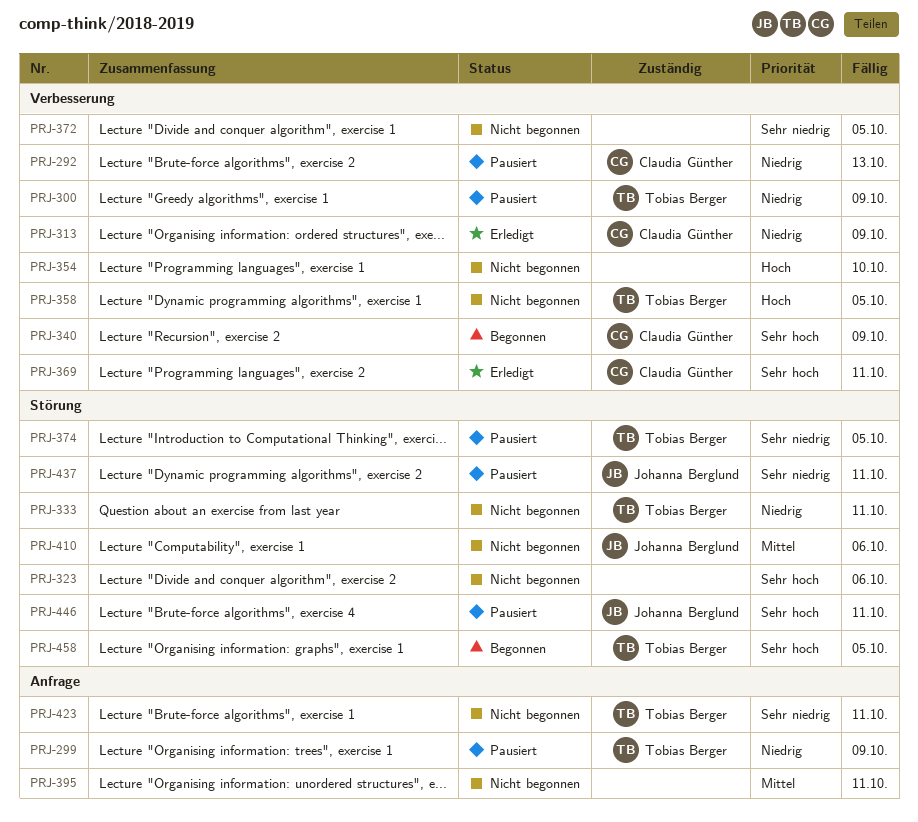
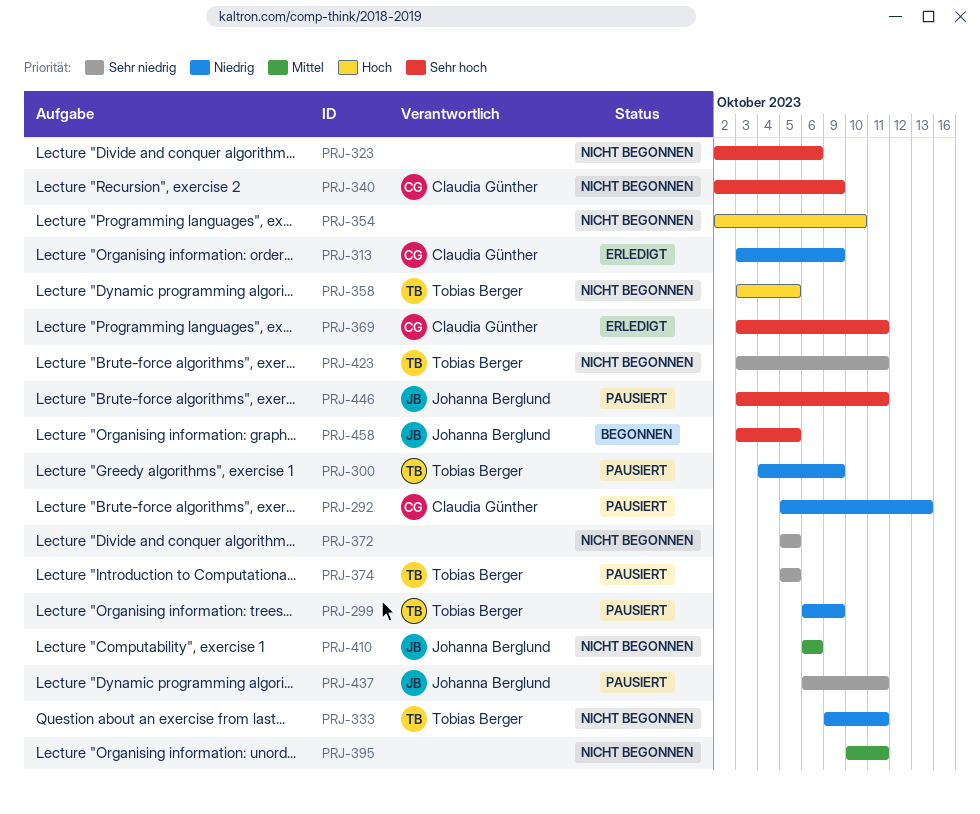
PRJ-340, status: Begonnen -> Nicht begonnen
PRJ-458, owner: Tobias Berger -> Johanna Berglund

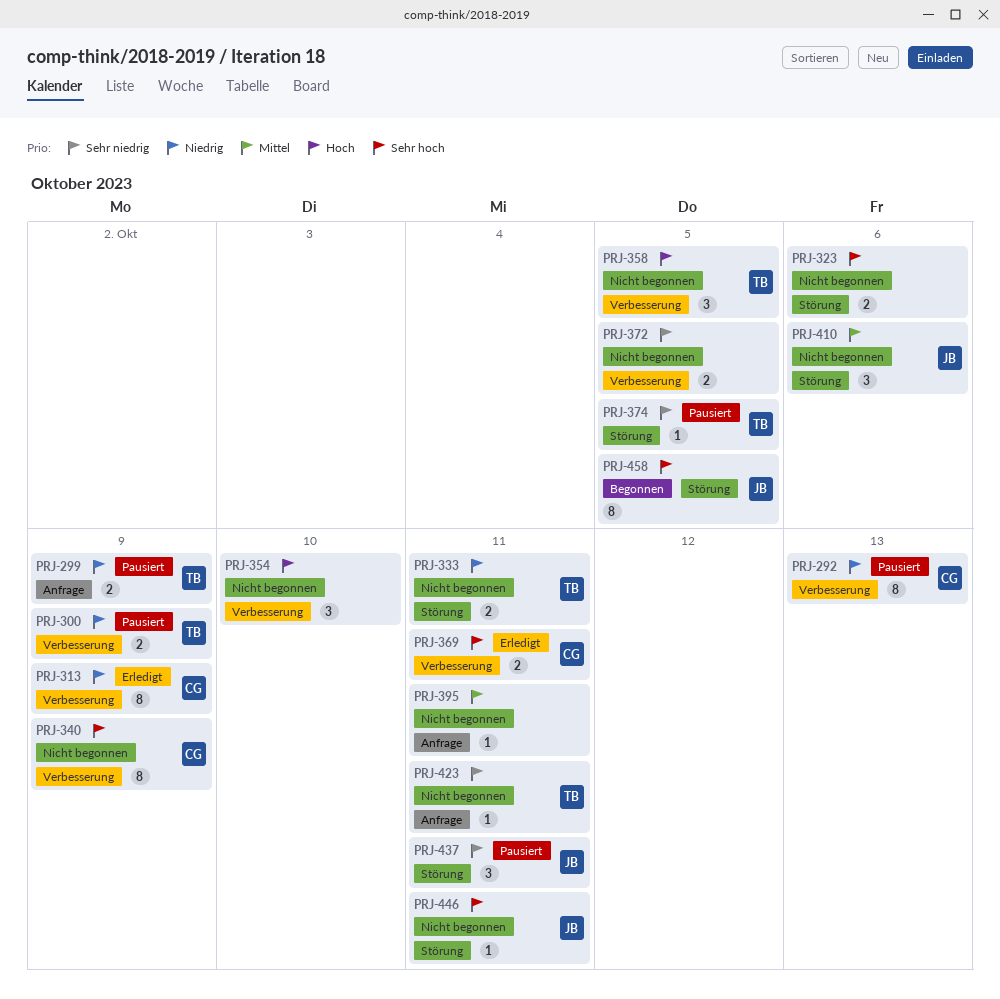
PRJ-446, status: Pausiert -> Nicht begonnen

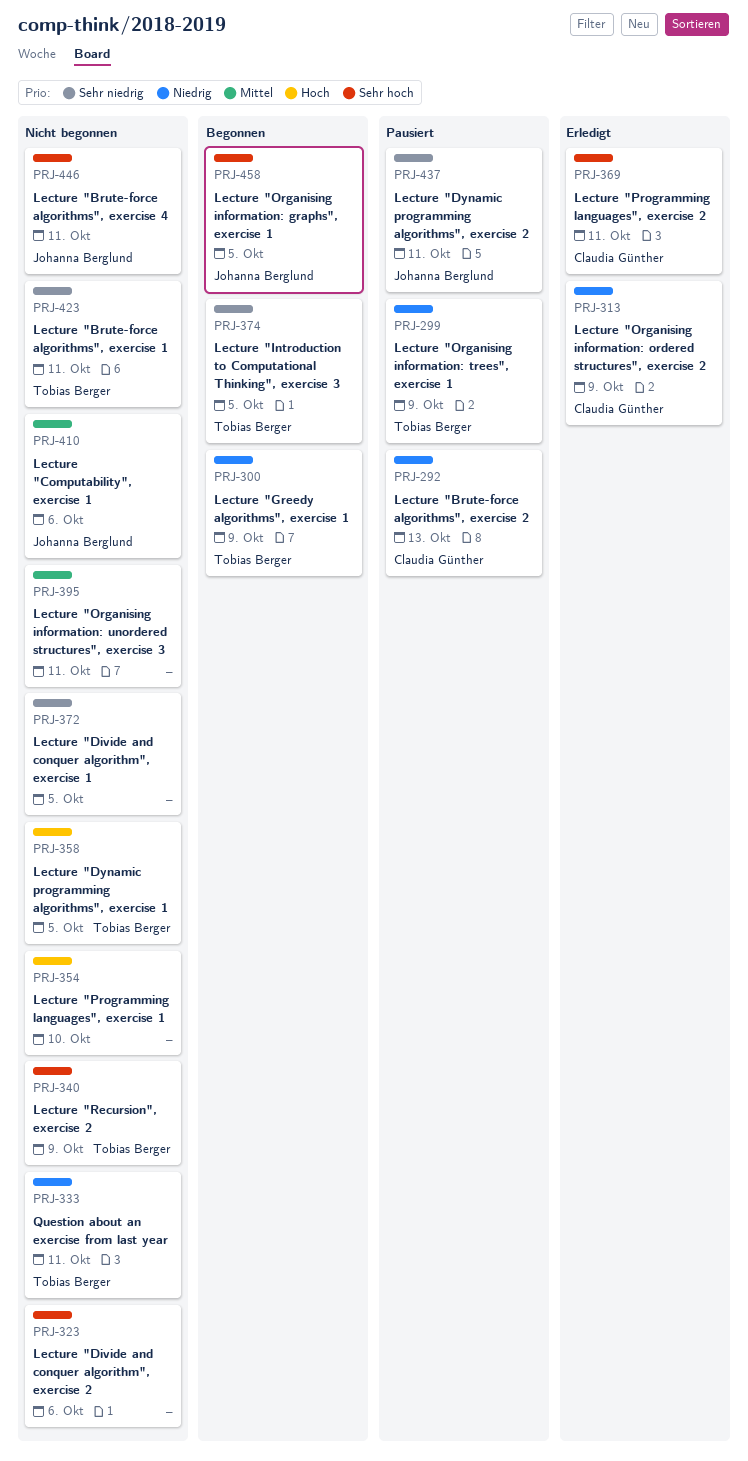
PRJ-300, status: Pausiert -> Begonnen
PRJ-340, owner: Claudia Günther -> Tobias Berger
PRJ-374, status: Pausiert -> Begonnen

